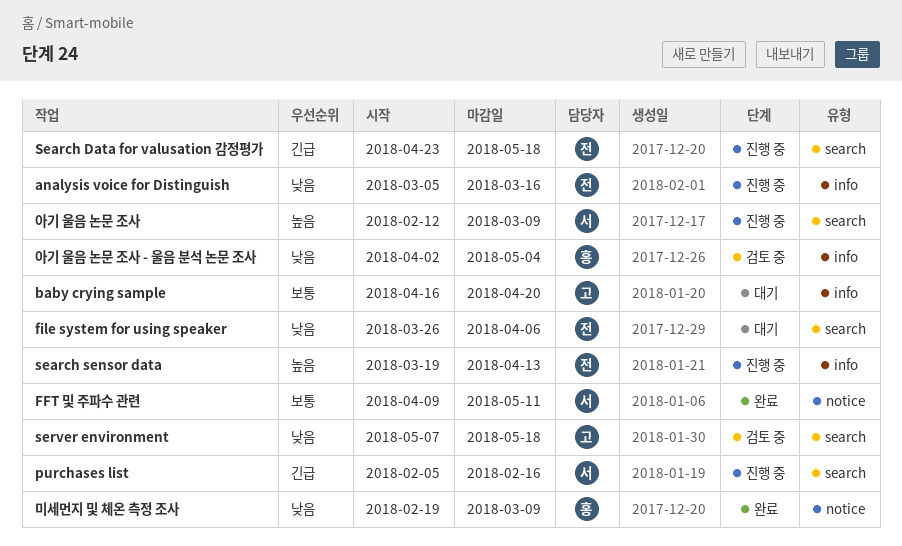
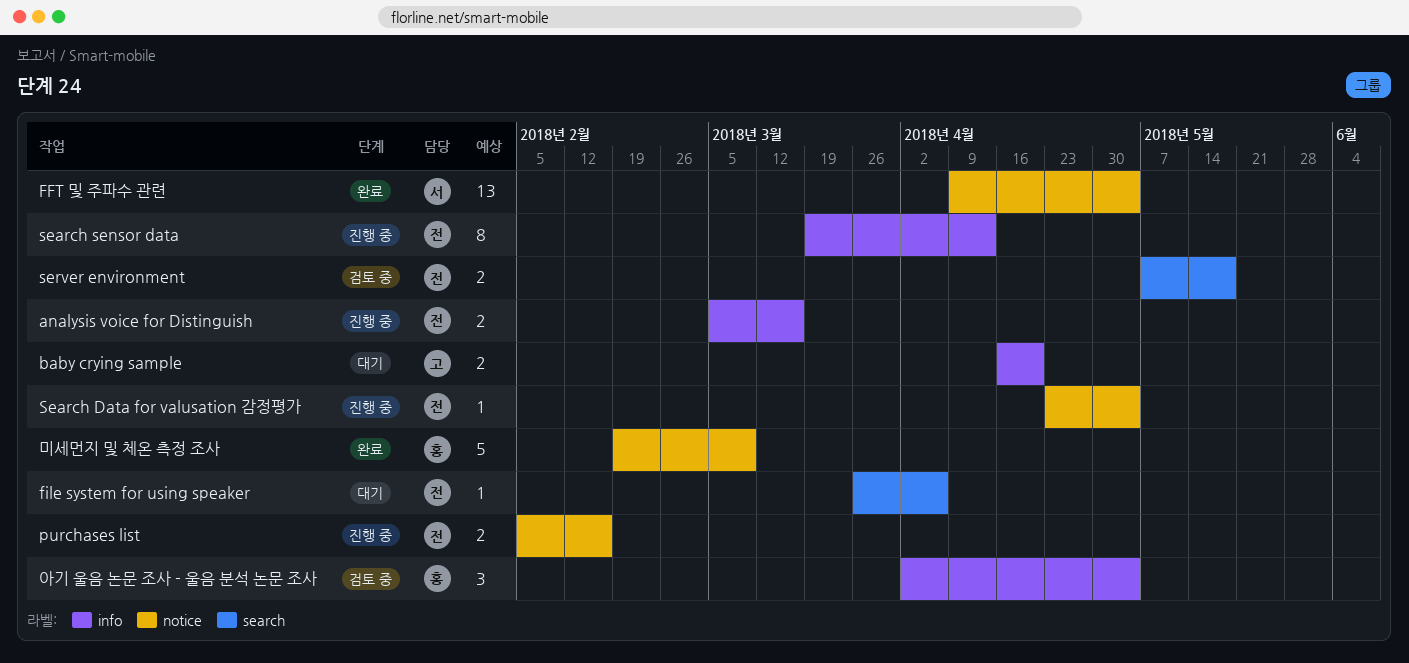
FFT 및 주파수 관련, due: May 11 -> May 4
purchases list, owner: 서 -> 전
purchases list, label: search -> notice
Search Data for valusation 감정평가, label: search -> notice
Search Data for valusation 감정평가, due: May 18 -> May 4
server environment, owner: 고 -> 전
아기 울음 논문 조사: present -> none

